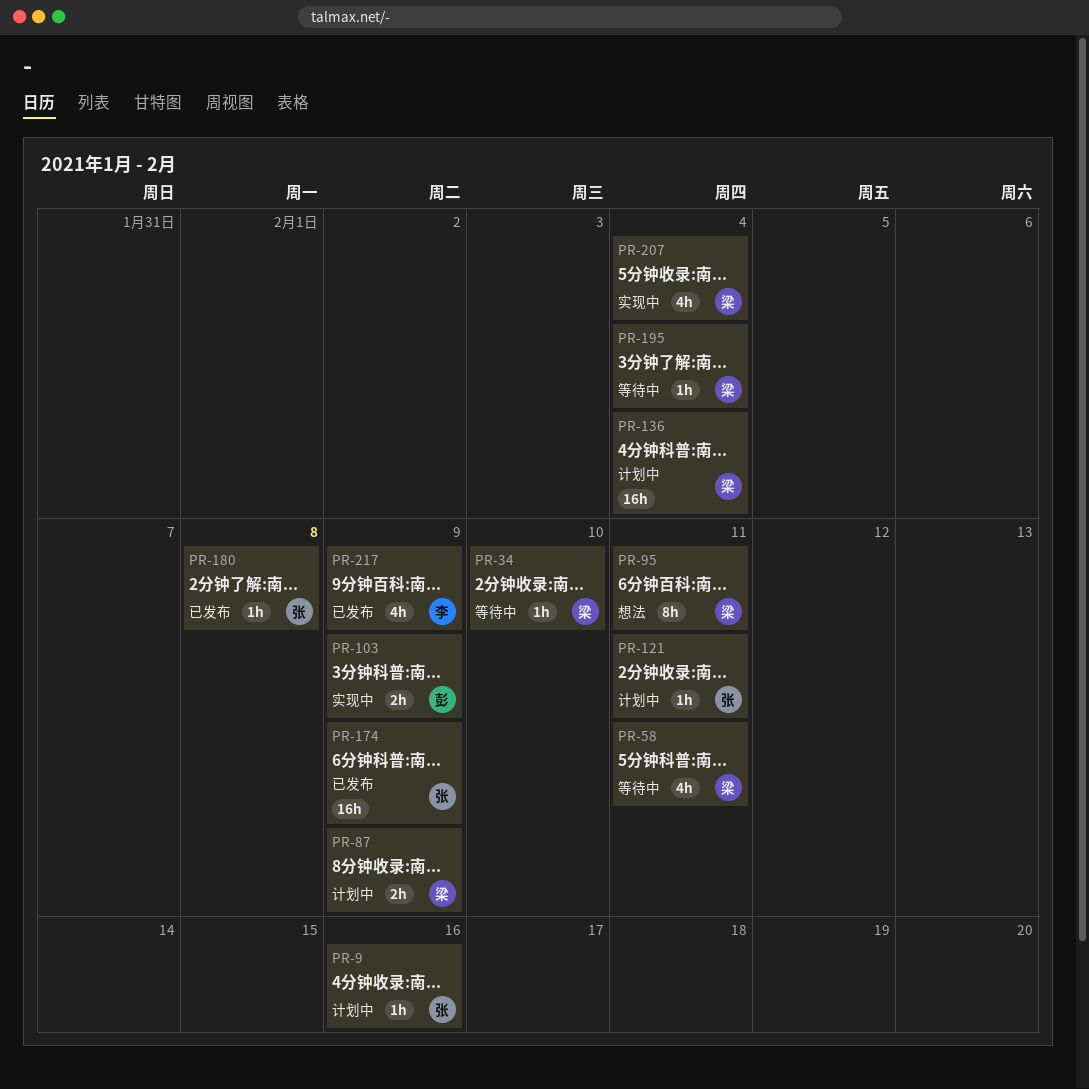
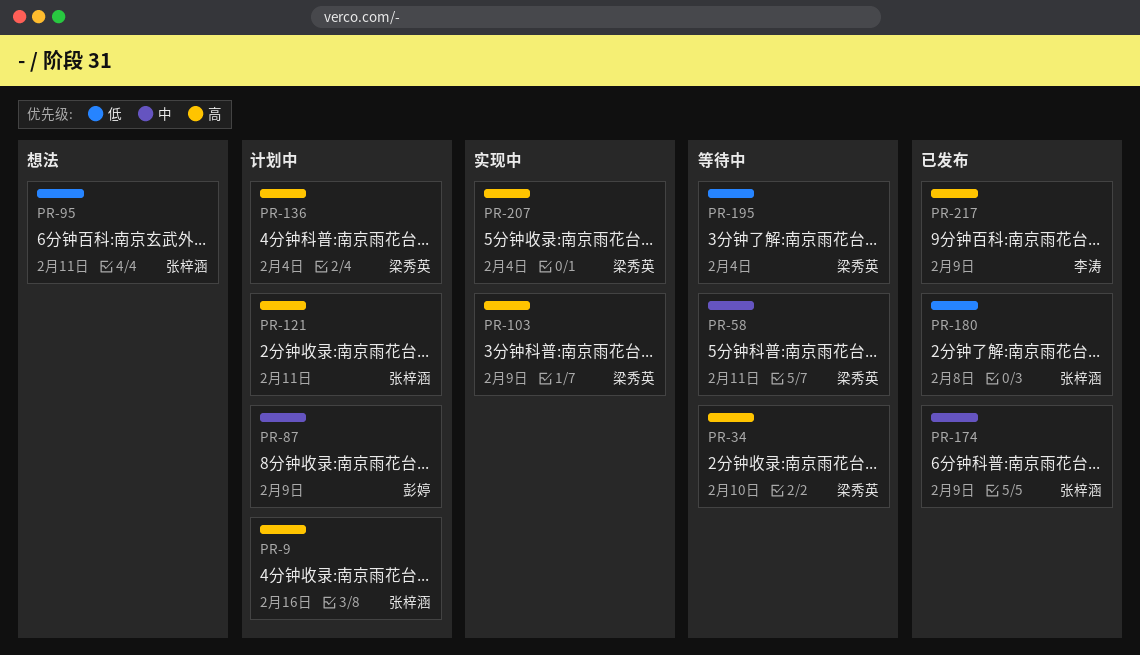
PR-87, owner: 梁秀英 -> 彭婷
PR-95, owner: 梁秀英 -> 张梓涵
PR-103, owner: 彭婷 -> 梁秀英

